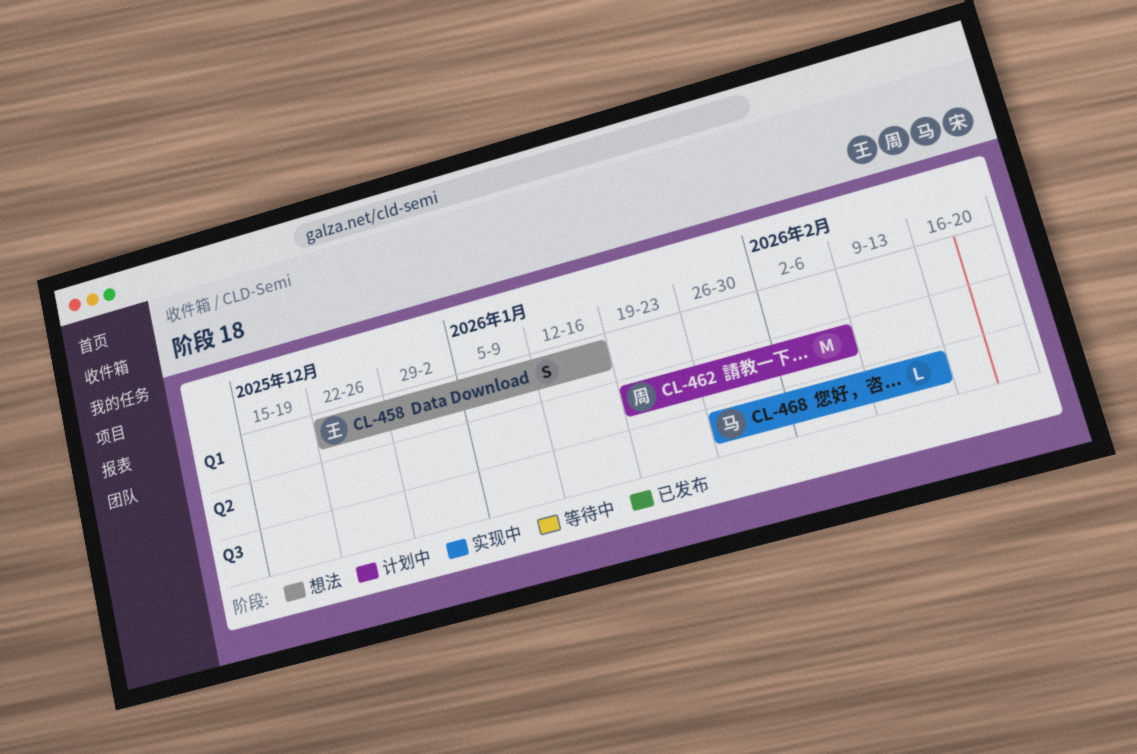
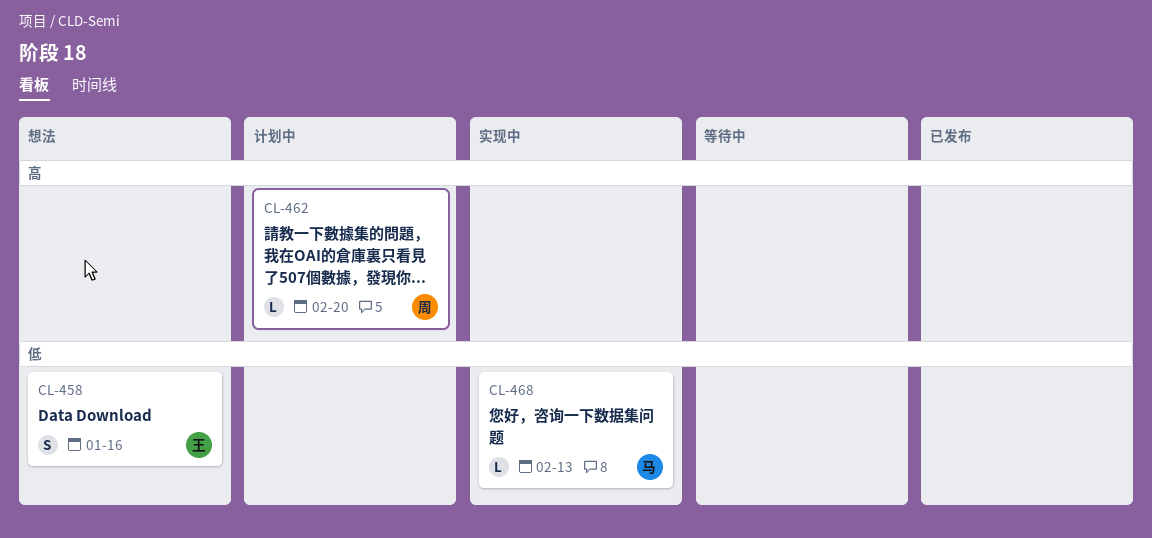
CL-462, estimate: M -> L
CL-462, due: Feb 6 -> Feb 20

